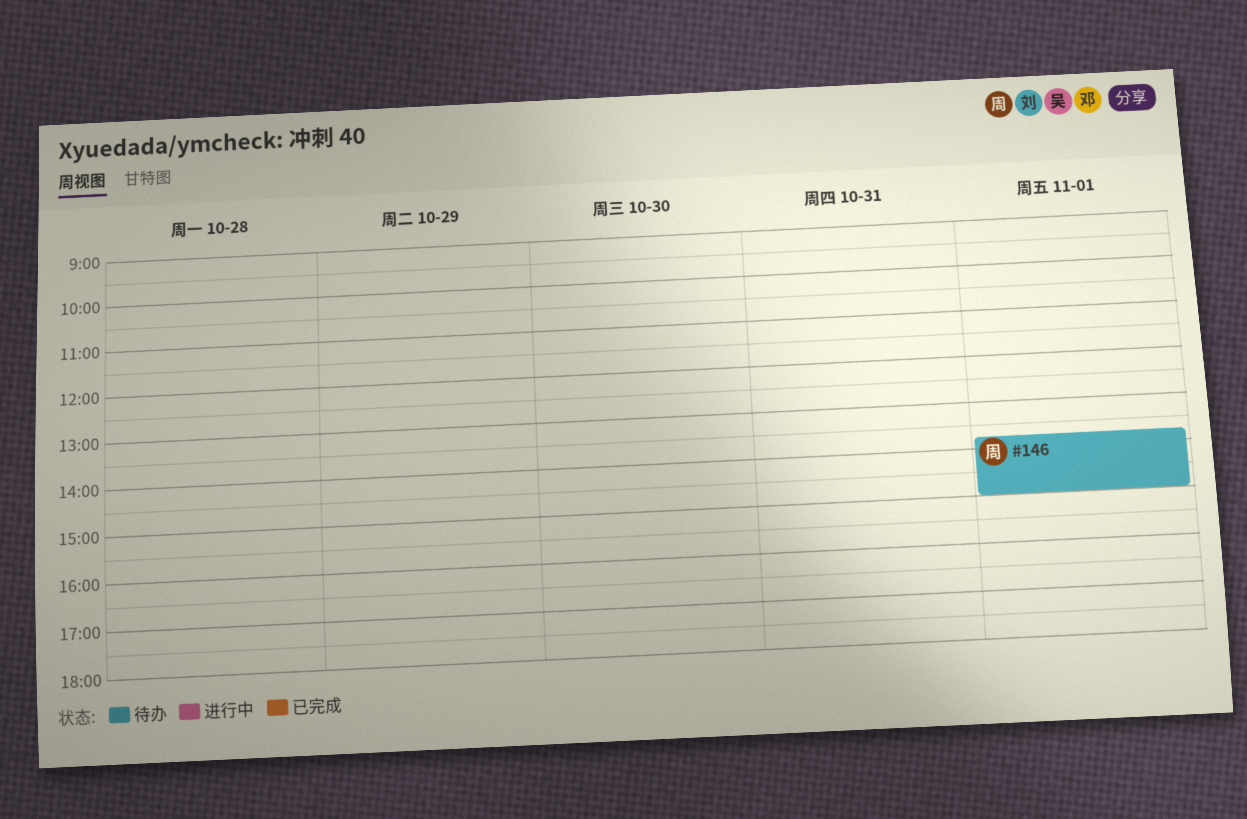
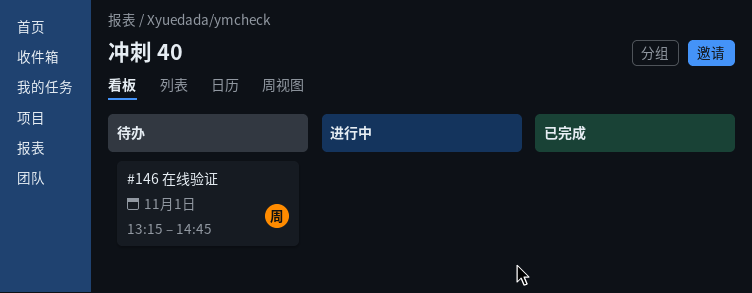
#146, begins: 13:45 -> 13:15
#146, ends: 15:00 -> 14:45

